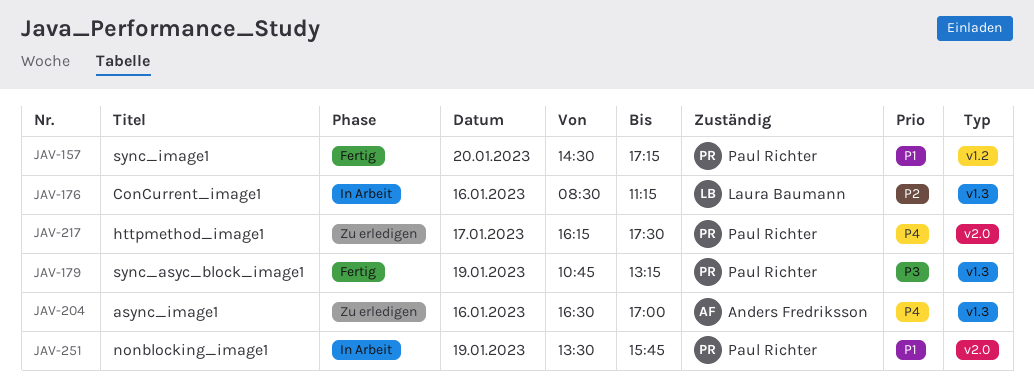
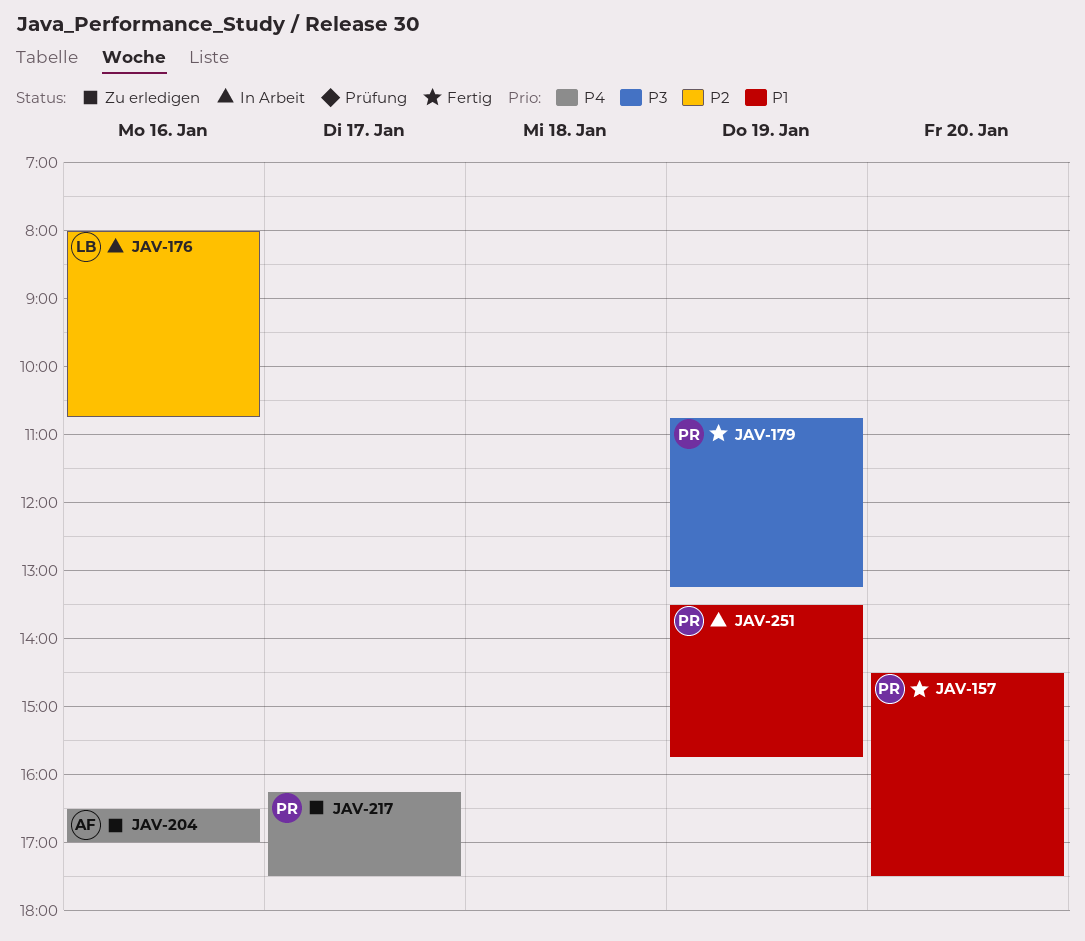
JAV-157, ends: 17:15 -> 17:30
JAV-176, begins: 08:30 -> 08:00
JAV-176, ends: 11:15 -> 10:45

